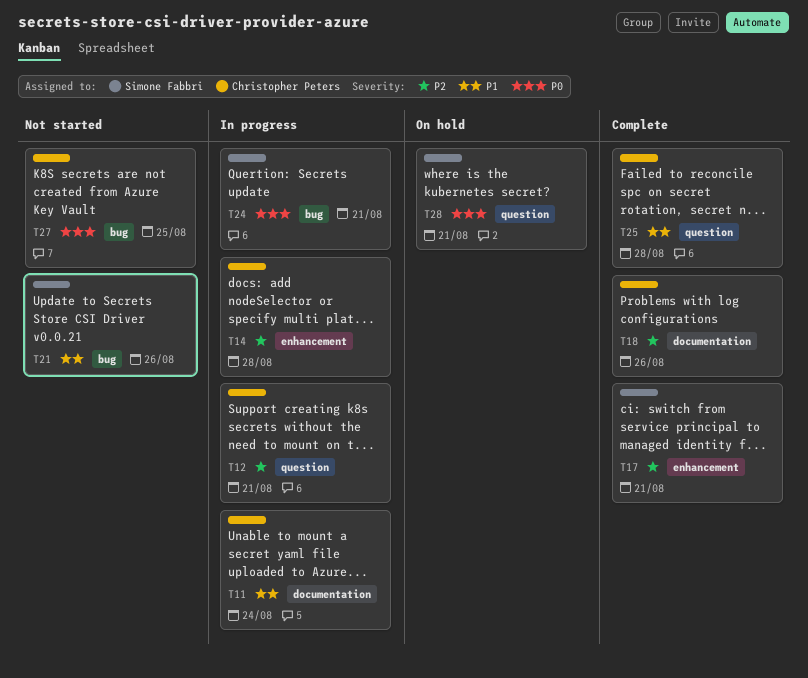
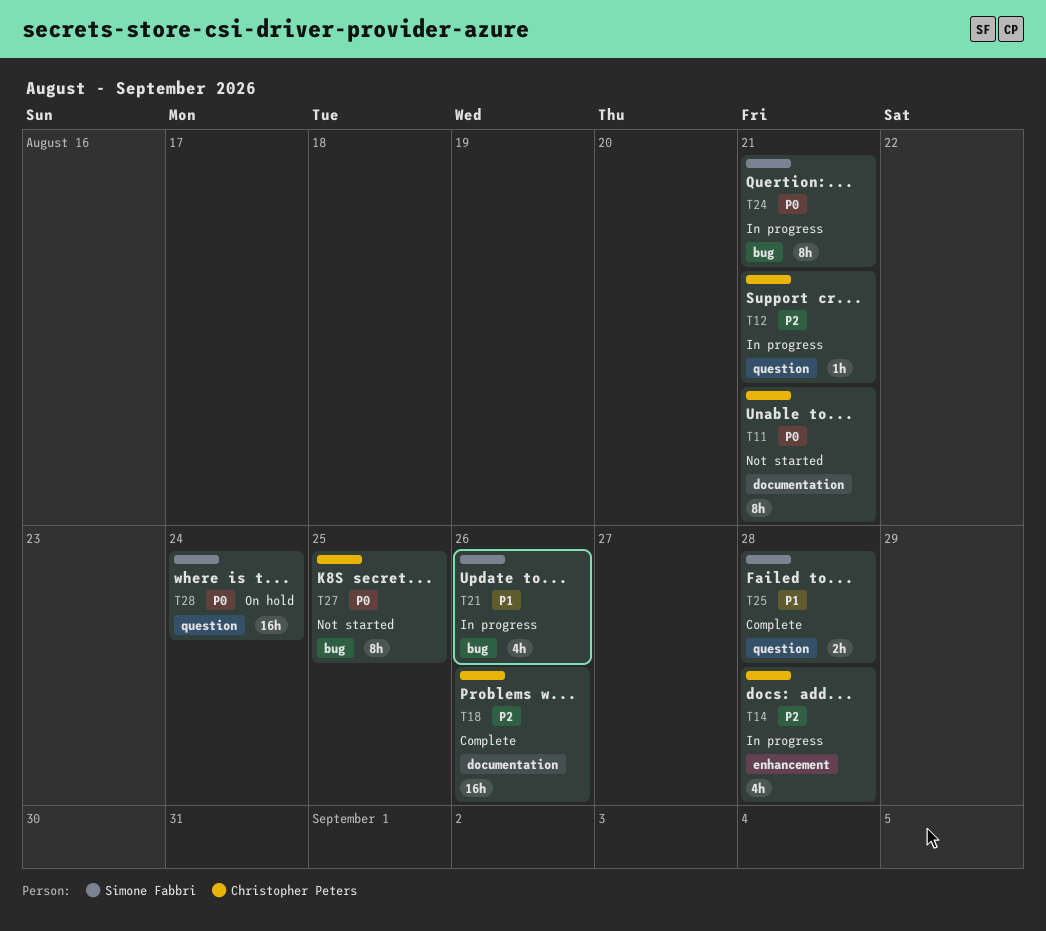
T11, status: In progress -> Not started
T11, priority: P1 -> P0
T11, due: Aug 24 -> Aug 21
T17: present -> none
T21, status: Not started -> In progress
T25, owner: Christopher Peters -> Simone Fabbri
T28, due: Aug 21 -> Aug 24

